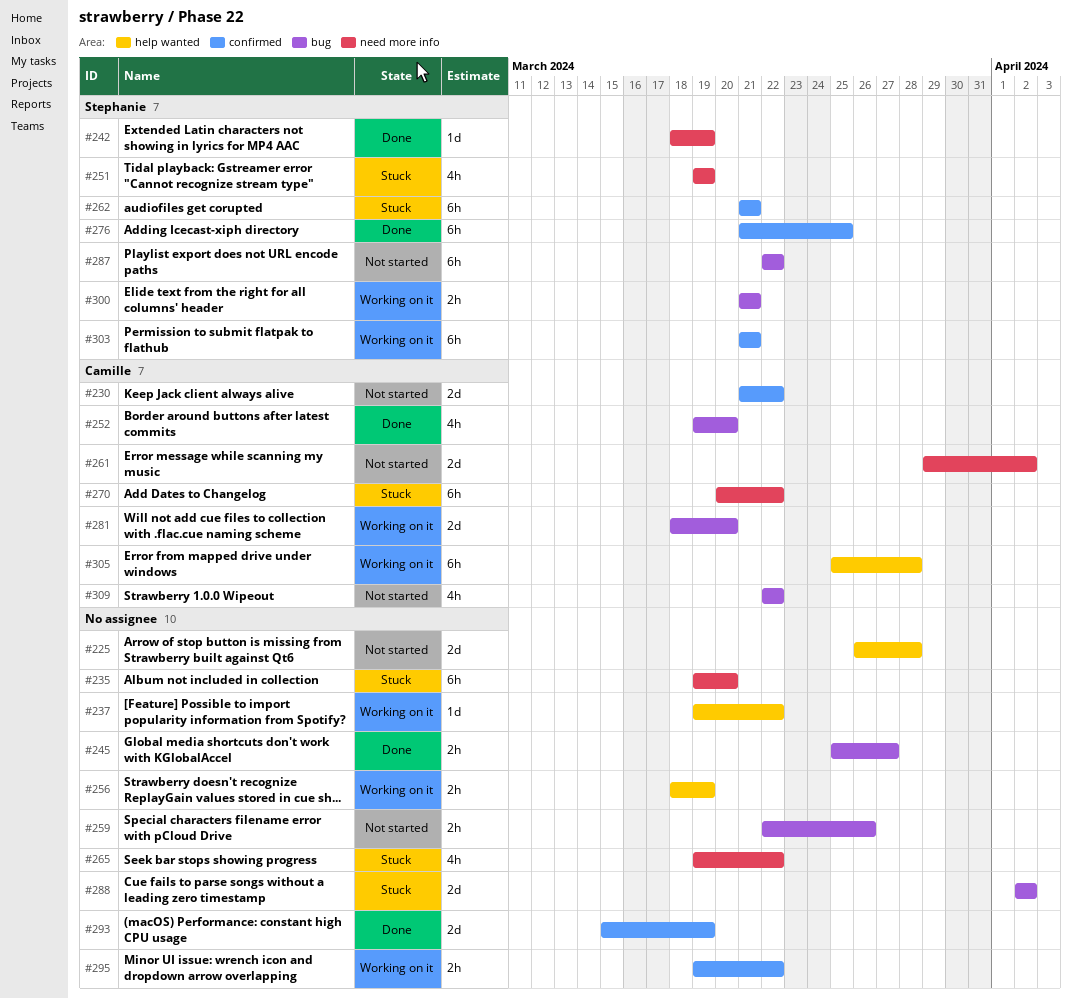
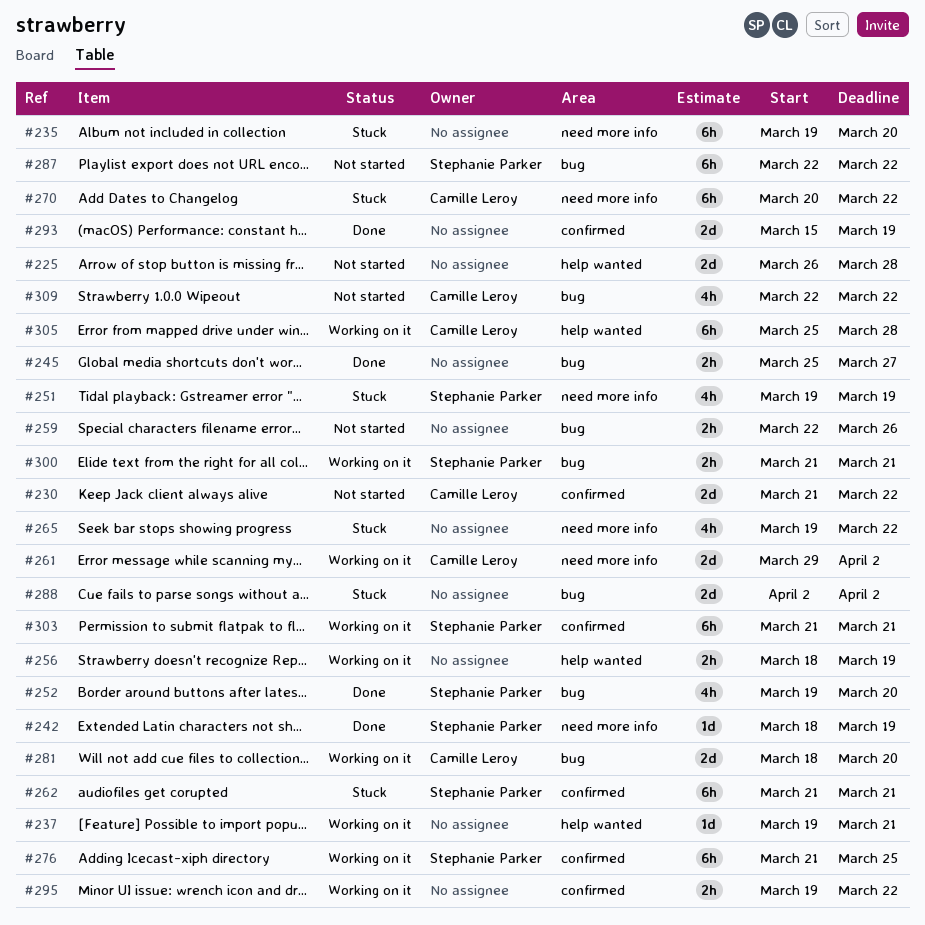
#237, due: Mar 22 -> Mar 21
#252, owner: Camille Leroy -> Stephanie Parker
#261, status: Not started -> Working on it
#276, status: Done -> Working on it

